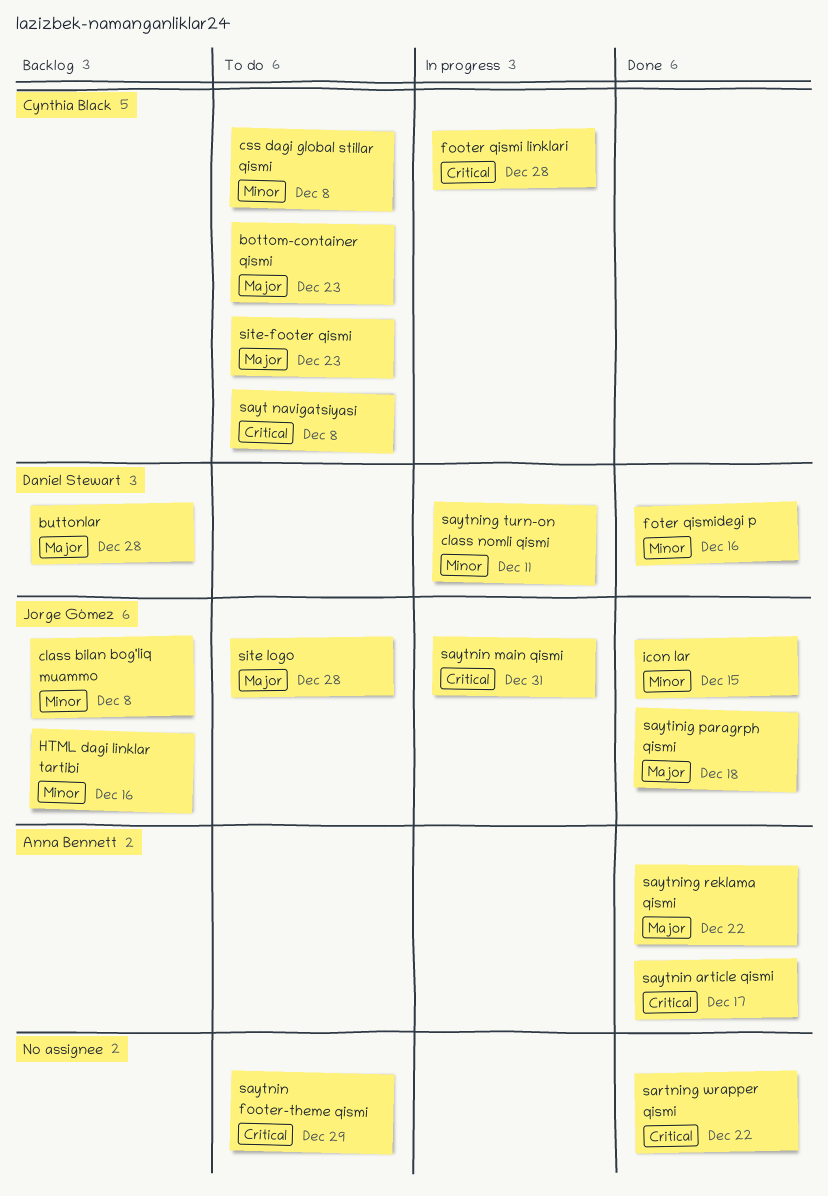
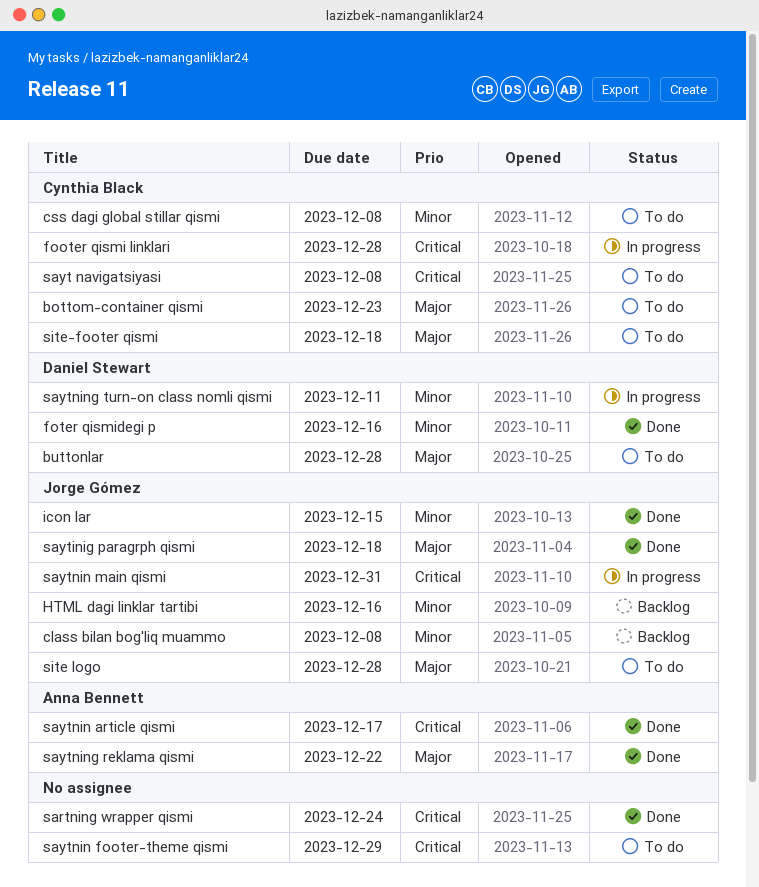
buttonlar, status: Backlog -> To do
sartning wrapper qismi, due: Dec 22 -> Dec 24
site-footer qismi, due: Dec 23 -> Dec 18

